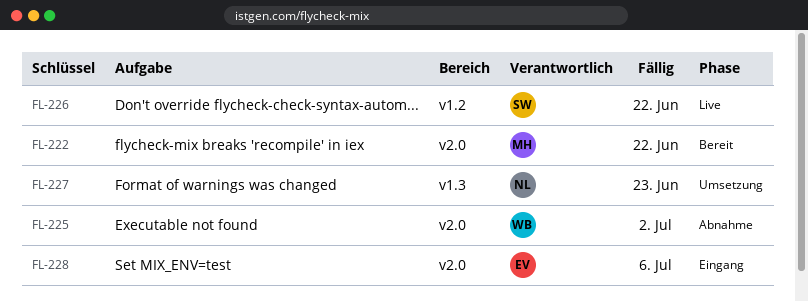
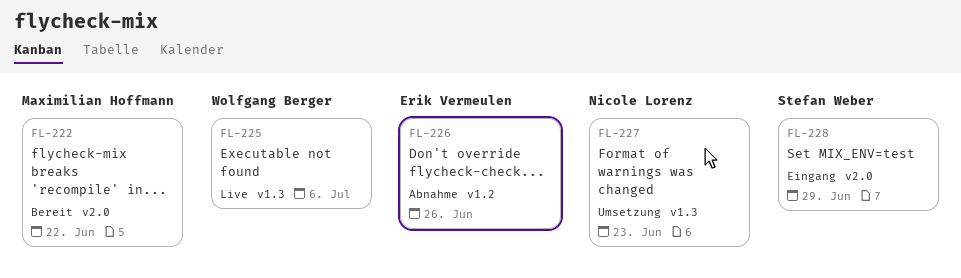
FL-225, status: Abnahme -> Live
FL-225, label: v2.0 -> v1.3
FL-225, due: Jul 2 -> Jul 6
FL-226, status: Live -> Abnahme
FL-226, owner: Stefan Weber -> Erik Vermeulen
FL-226, due: Jun 22 -> Jun 26
FL-228, owner: Erik Vermeulen -> Stefan Weber
FL-228, due: Jul 6 -> Jun 29

